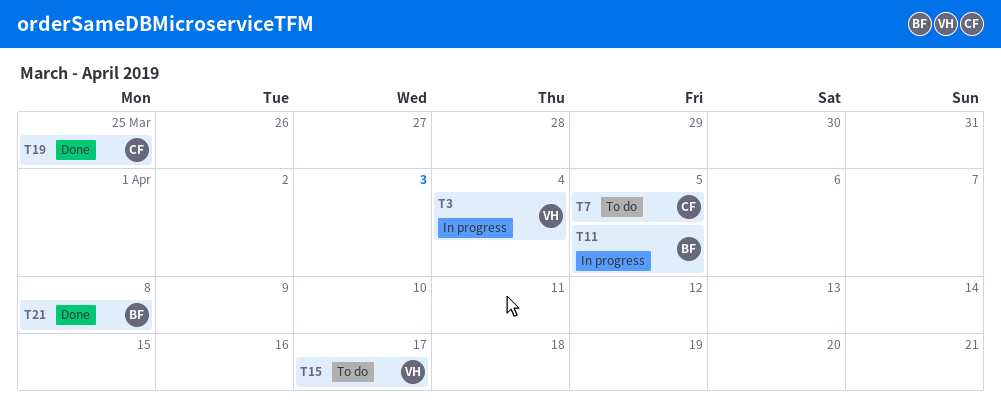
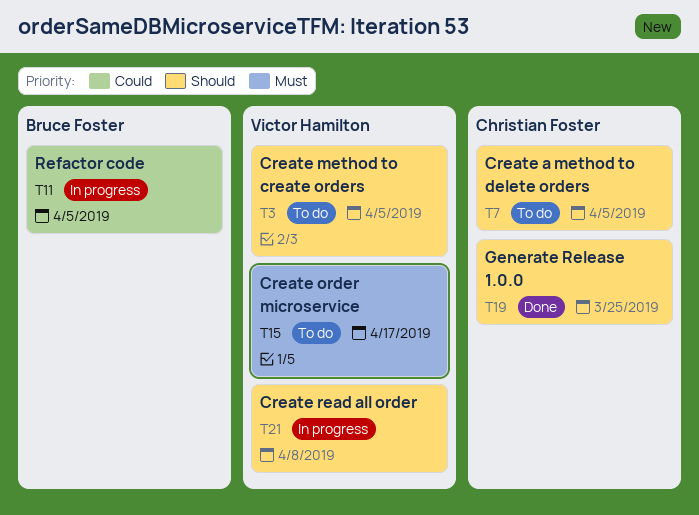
T3, status: In progress -> To do
T3, due: Apr 4 -> Apr 5
T21, status: Done -> In progress
T21, owner: Bruce Foster -> Victor Hamilton

